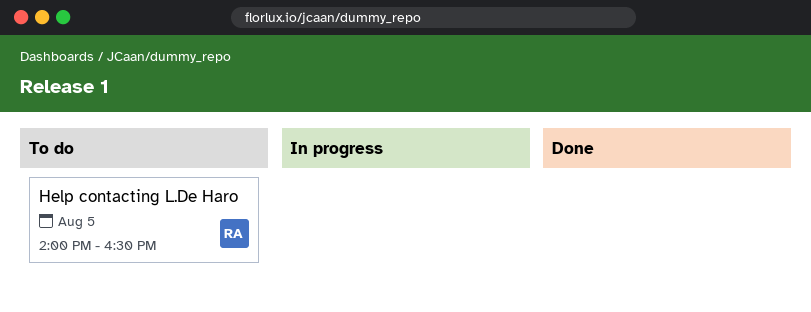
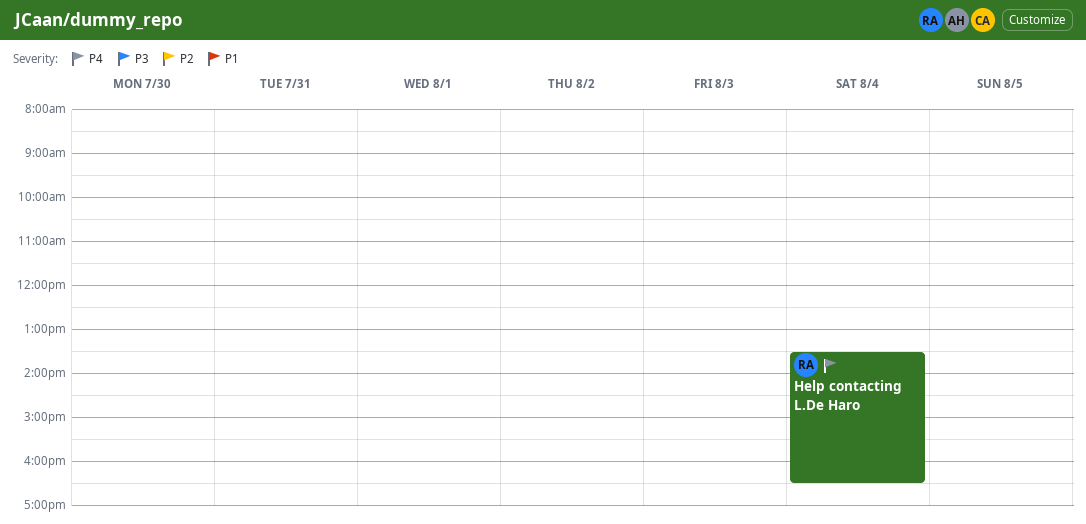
Help contacting L.De Haro, day: Aug 5 -> Aug 4
Help contacting L.De Haro, begins: 14:00 -> 13:30

